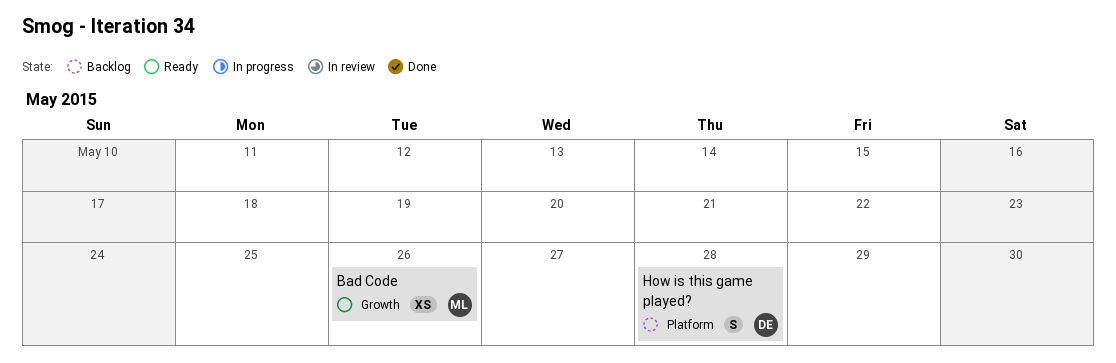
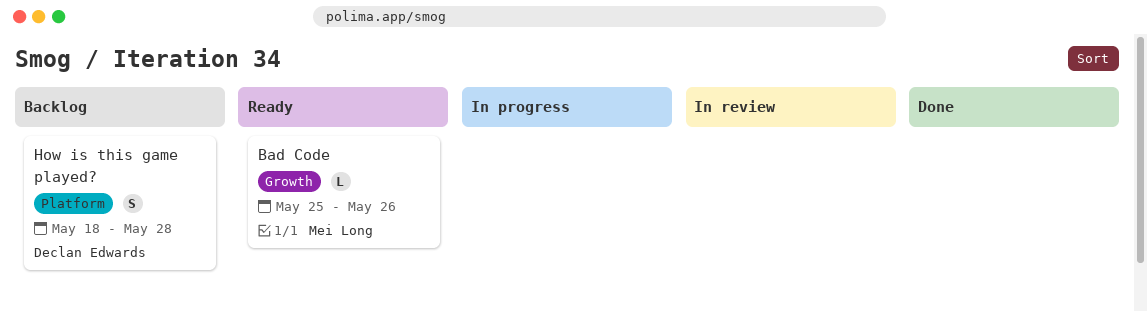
Bad Code, estimate: XS -> L

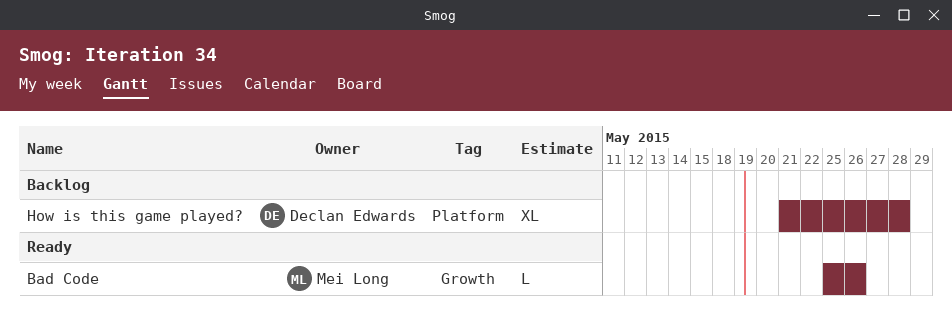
How is this game played?, estimate: S -> XL
How is this game played?, start: May 18 -> May 21

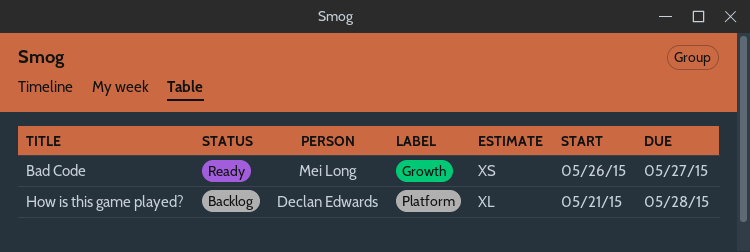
Bad Code, estimate: L -> XS
Bad Code, start: May 25 -> May 26
Bad Code, due: May 26 -> May 27

